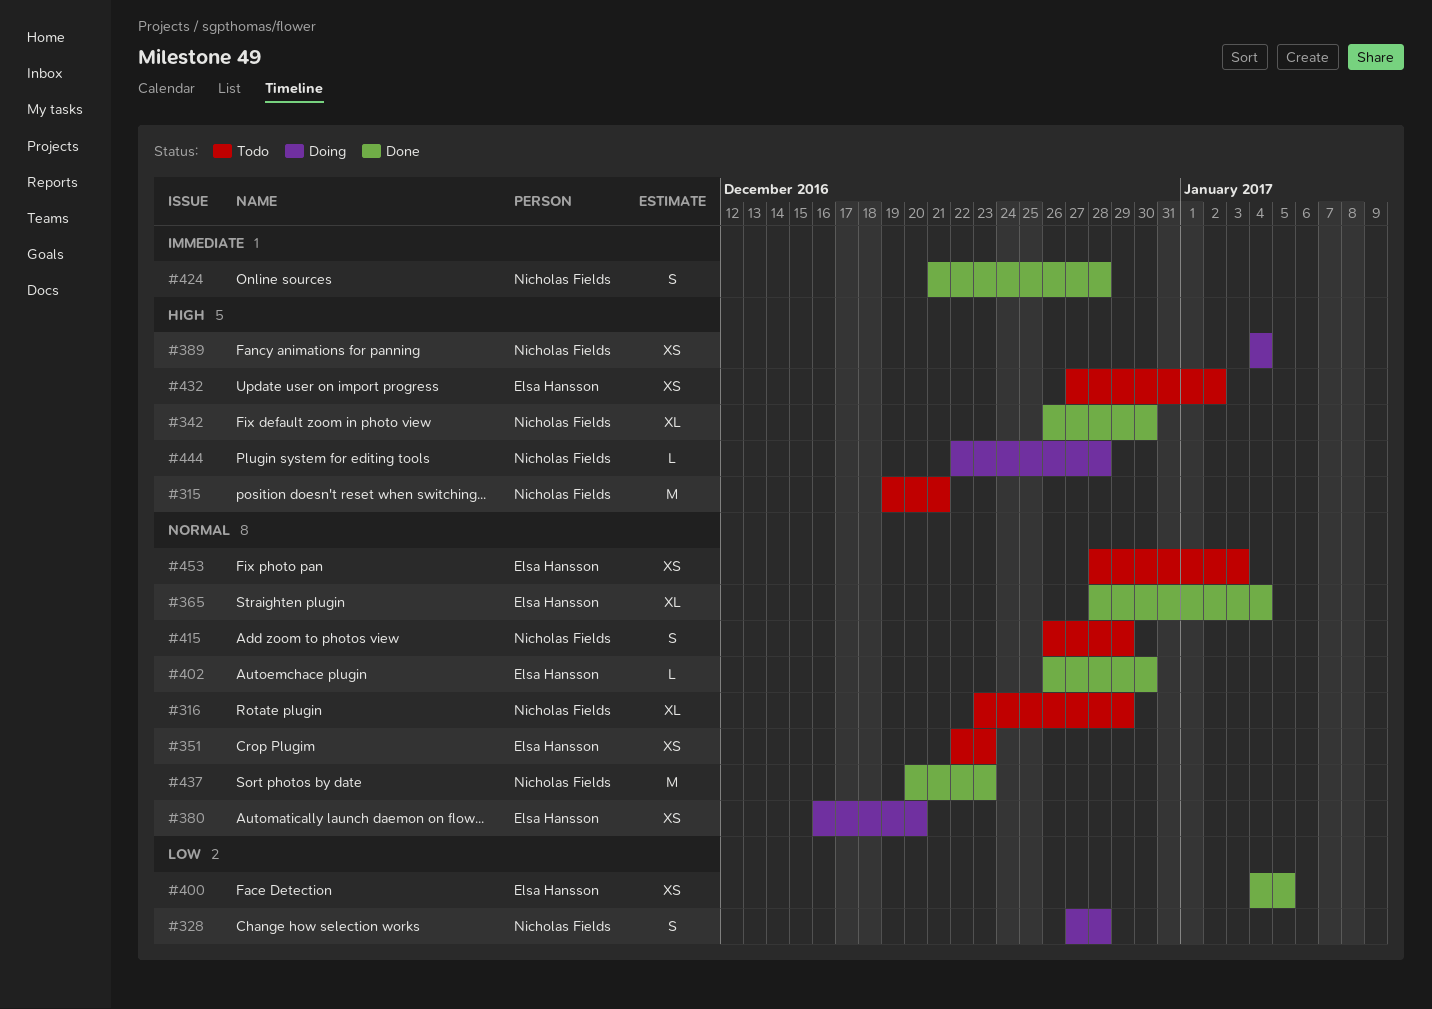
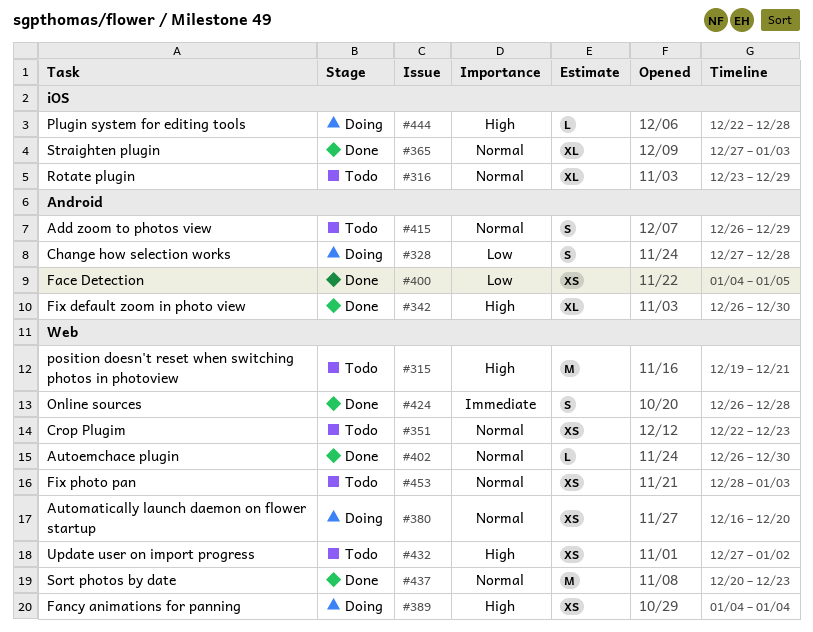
#365, start: Dec 28 -> Dec 27
#365, due: Jan 4 -> Jan 3
#424, start: Dec 21 -> Dec 26

